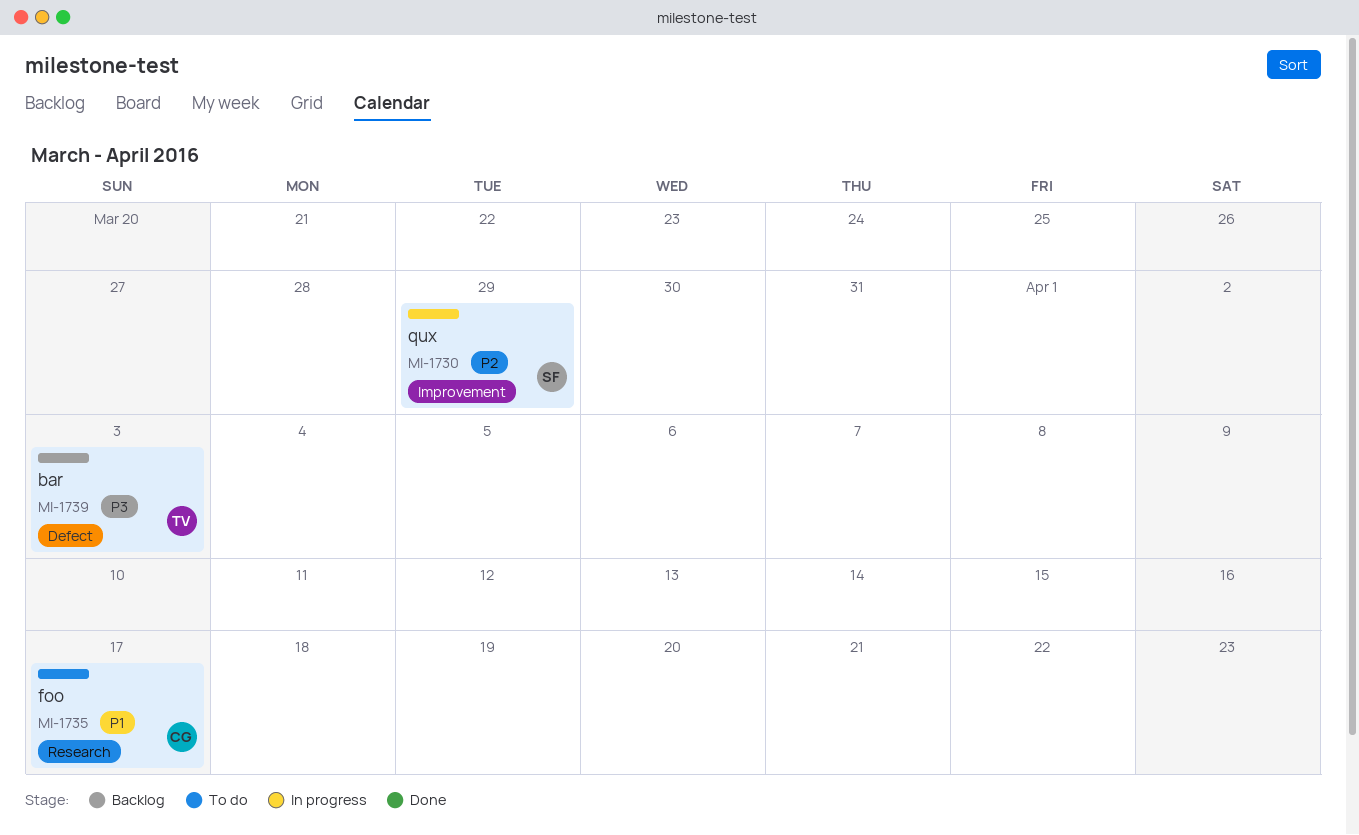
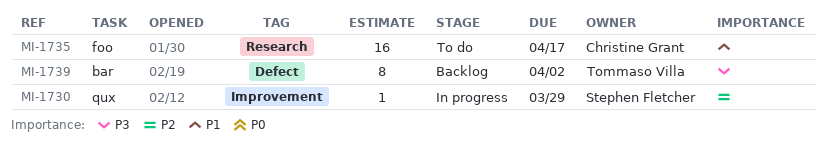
MI-1739, due: Apr 3 -> Apr 2

